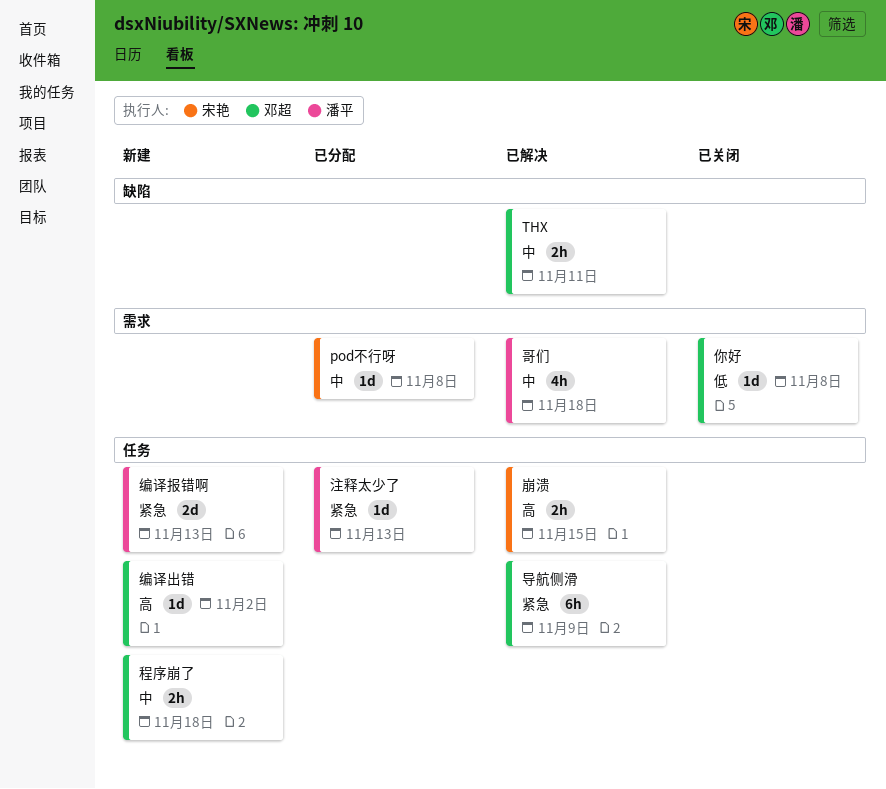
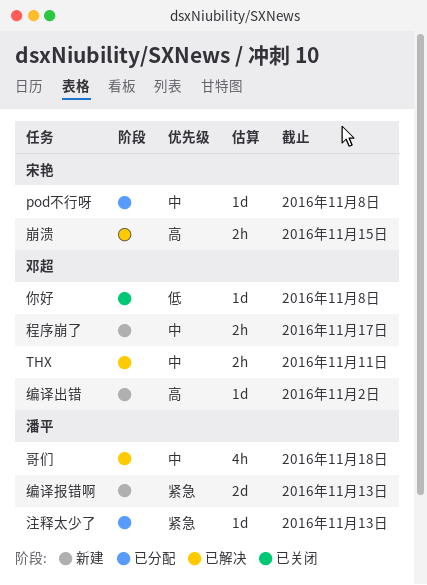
导航侧滑: present -> none
程序崩了, due: Nov 18 -> Nov 17

